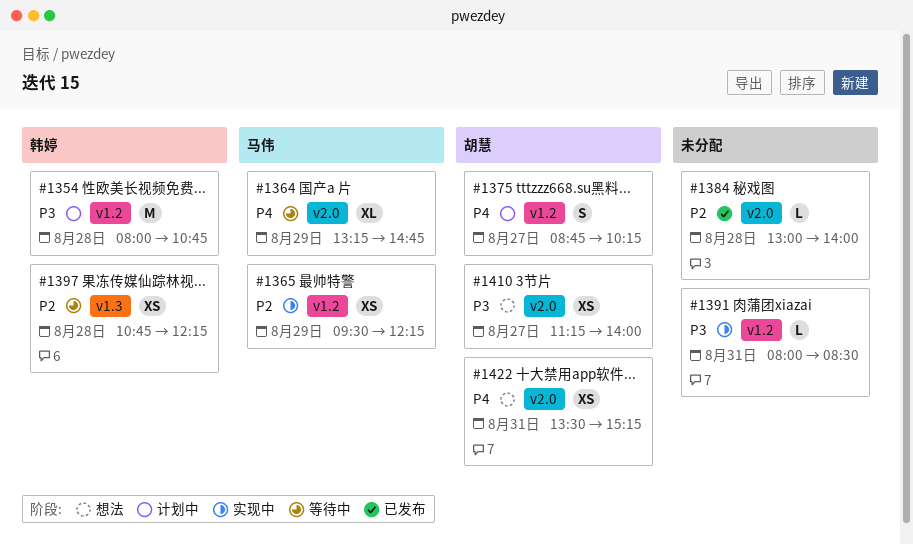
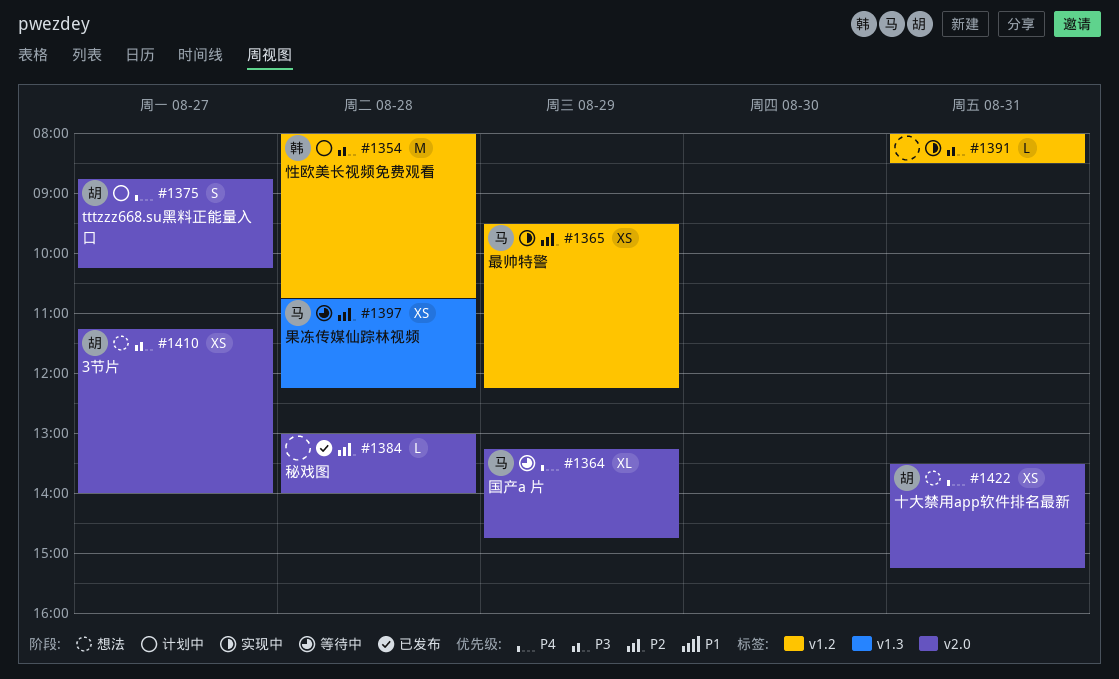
#1375, label: v1.2 -> v2.0
#1397, owner: 韩婷 -> 马伟

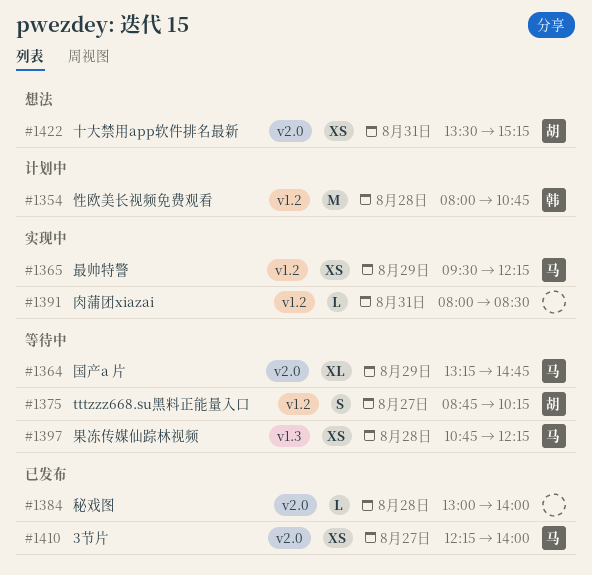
#1375, status: 计划中 -> 等待中
#1375, label: v2.0 -> v1.2
#1410, status: 想法 -> 已发布
#1410, owner: 胡 -> 马
#1410, begins: 11:15 -> 12:15

